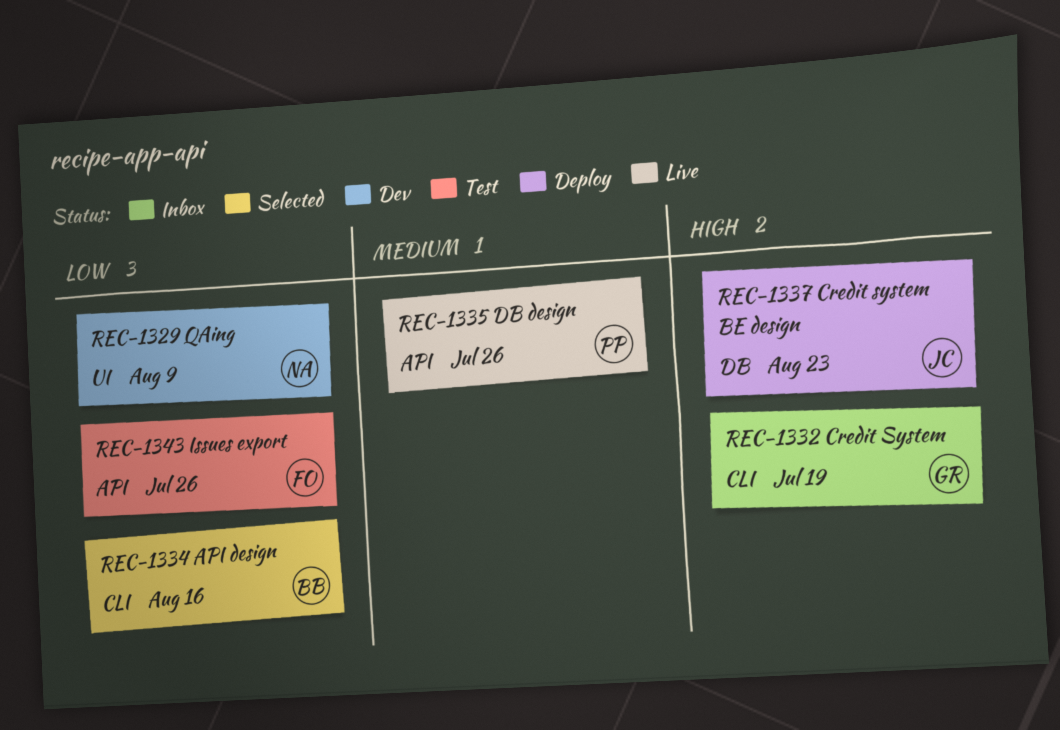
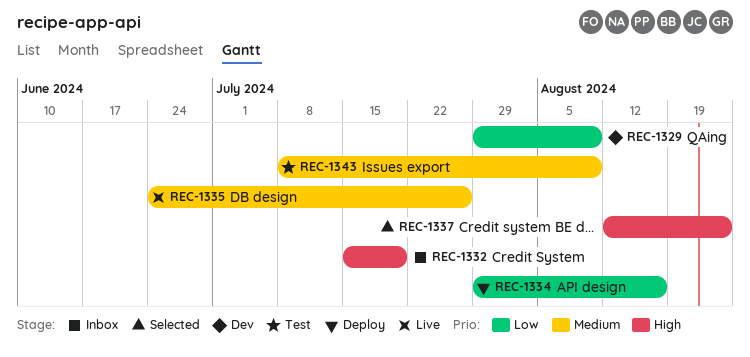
REC-1334, status: Selected -> Deploy
REC-1337, status: Deploy -> Selected
REC-1343, priority: Low -> Medium
REC-1343, due: Jul 26 -> Aug 9

